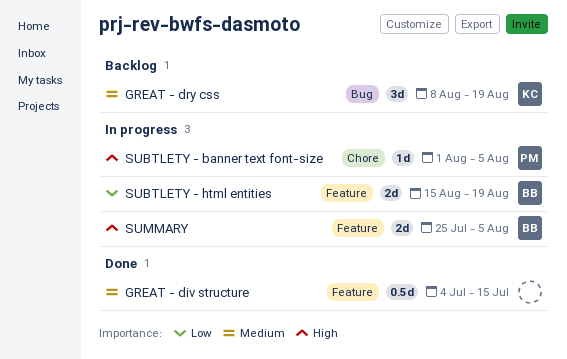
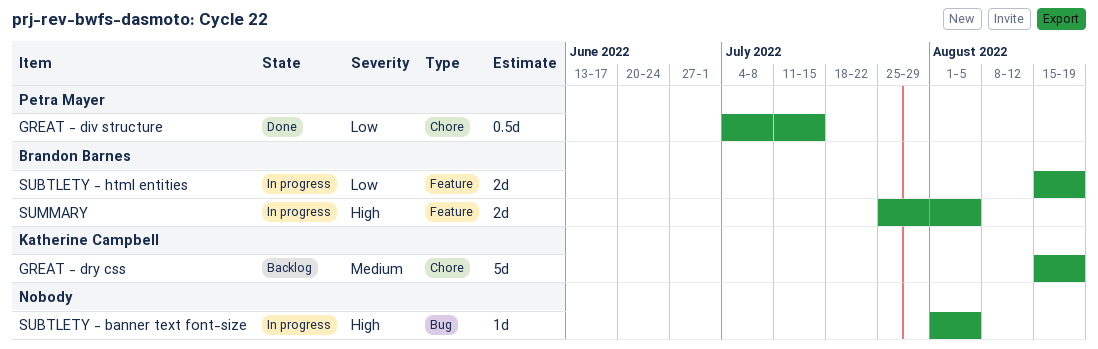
GREAT - div structure, owner: none -> Petra Mayer
GREAT - div structure, priority: Medium -> Low
GREAT - div structure, label: Feature -> Chore
GREAT - dry css, label: Bug -> Chore
GREAT - dry css, estimate: 3d -> 5d
GREAT - dry css, start: Aug 8 -> Aug 15
SUBTLETY - banner text font-size, owner: Petra Mayer -> none
SUBTLETY - banner text font-size, label: Chore -> Bug

